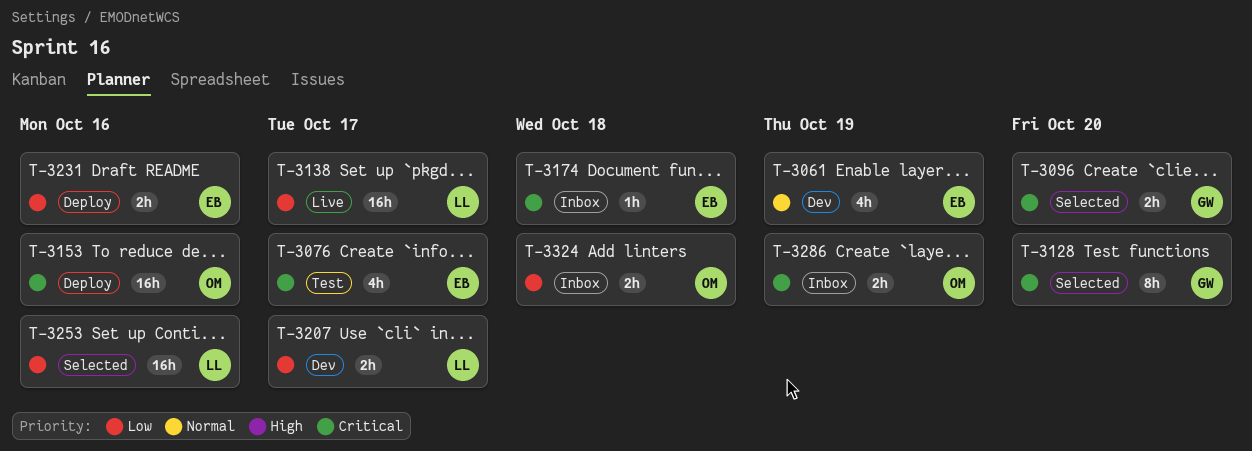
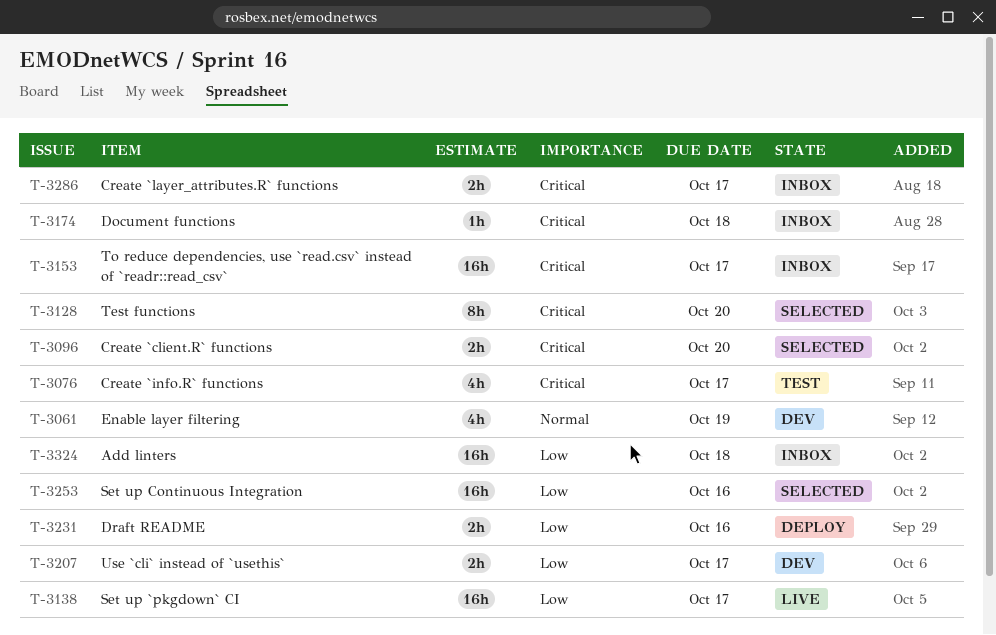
T-3153, status: Deploy -> Inbox
T-3153, due: Oct 16 -> Oct 17
T-3286, due: Oct 19 -> Oct 17
T-3324, estimate: 2h -> 16h

